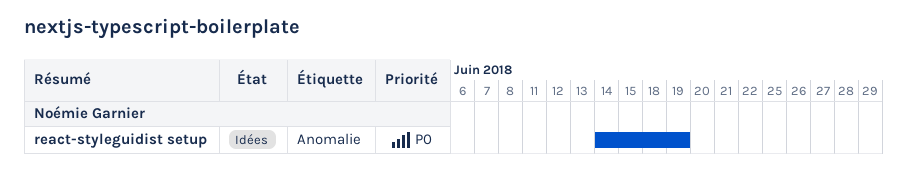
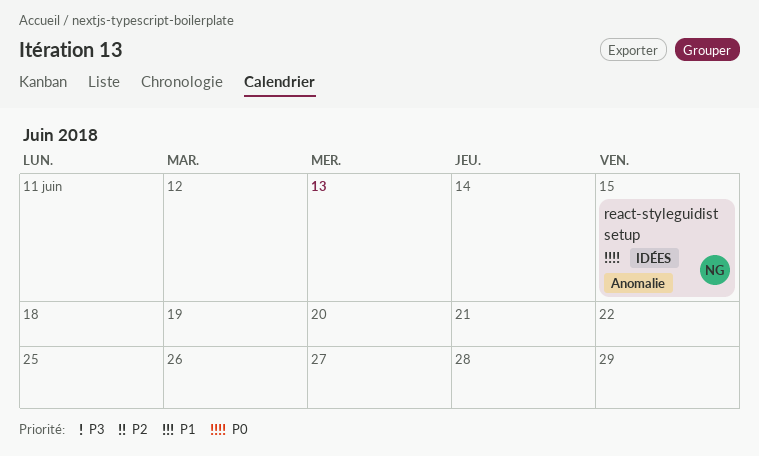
react-styleguidist setup, due: Jun 19 -> Jun 15

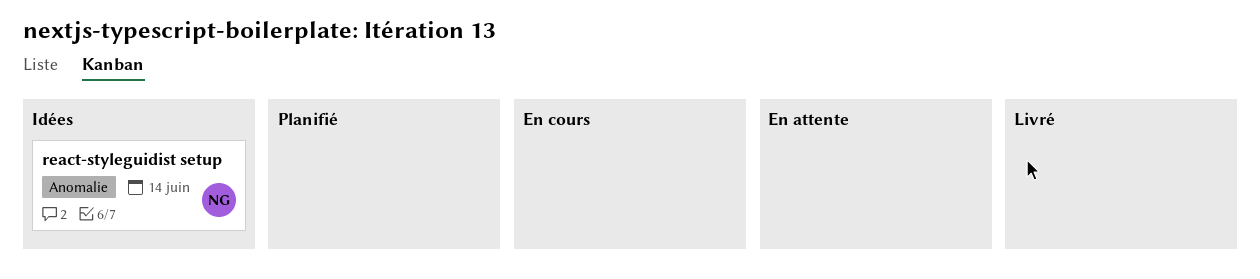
react-styleguidist setup, due: Jun 15 -> Jun 14

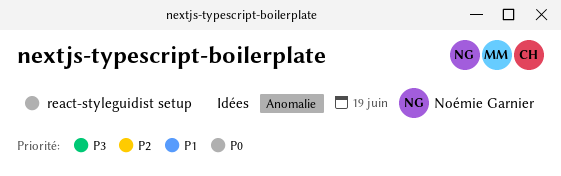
react-styleguidist setup, due: Jun 14 -> Jun 19

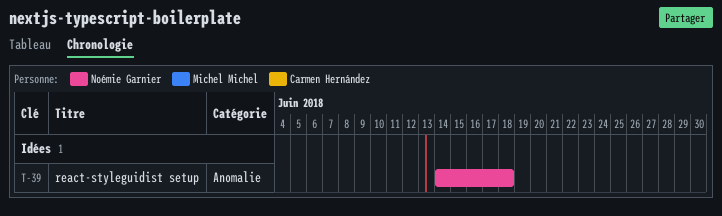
react-styleguidist setup, due: Jun 19 -> Jun 18

